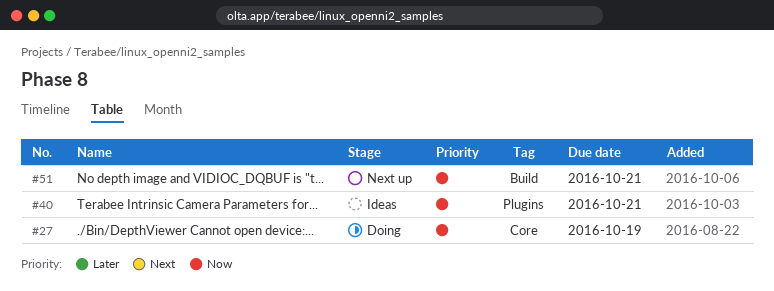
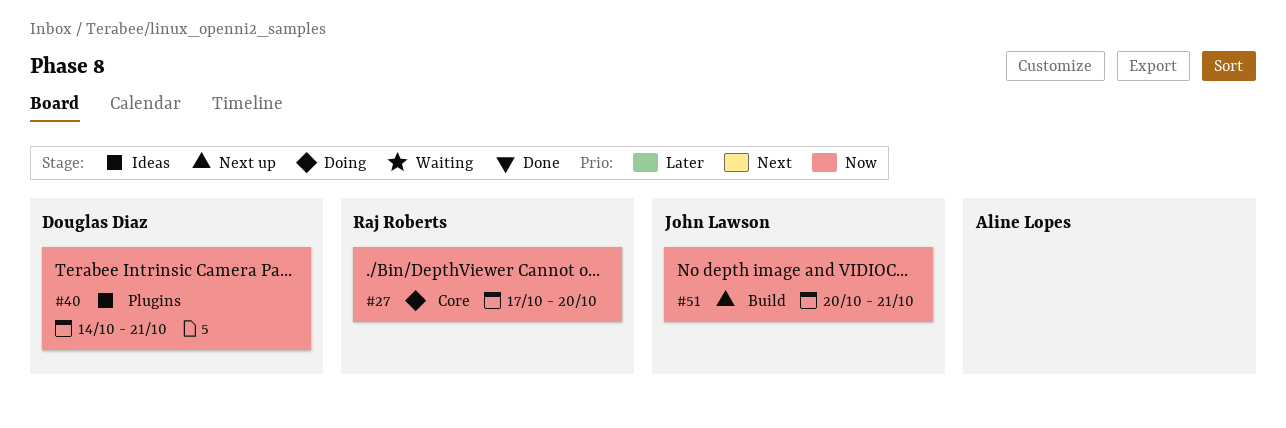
#27, due: Oct 19 -> Oct 20

